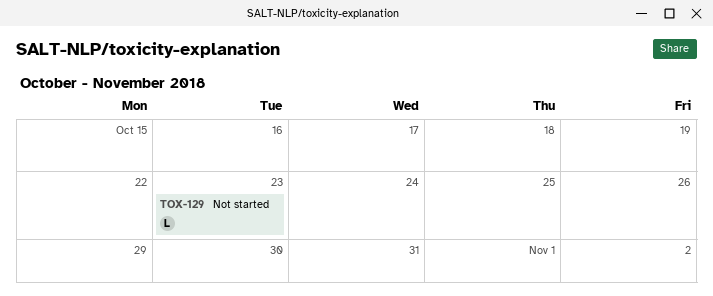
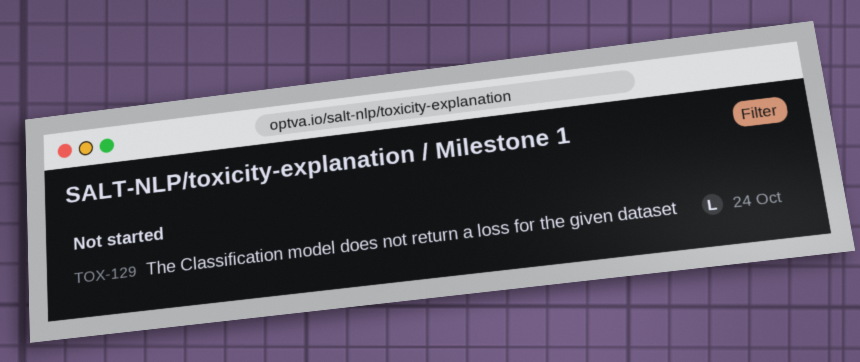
TOX-129, due: Oct 23 -> Oct 24

